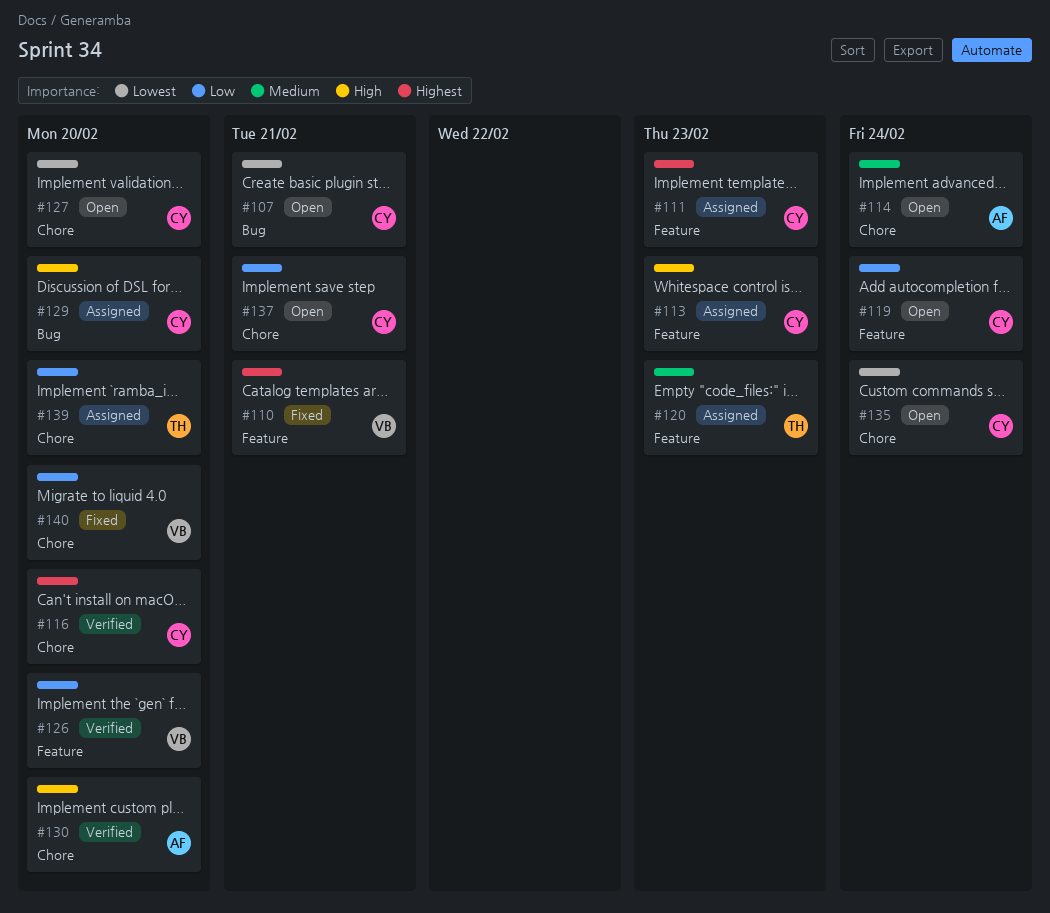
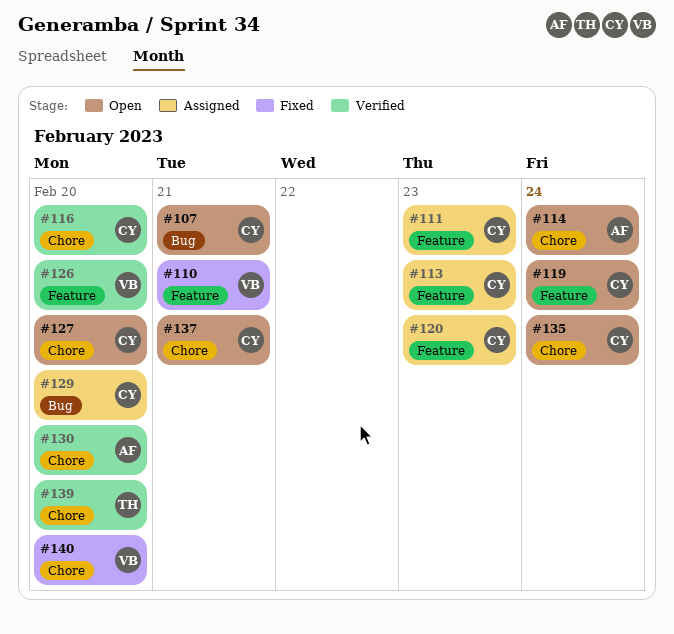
#120, owner: TH -> CY
#139, status: Assigned -> Verified

